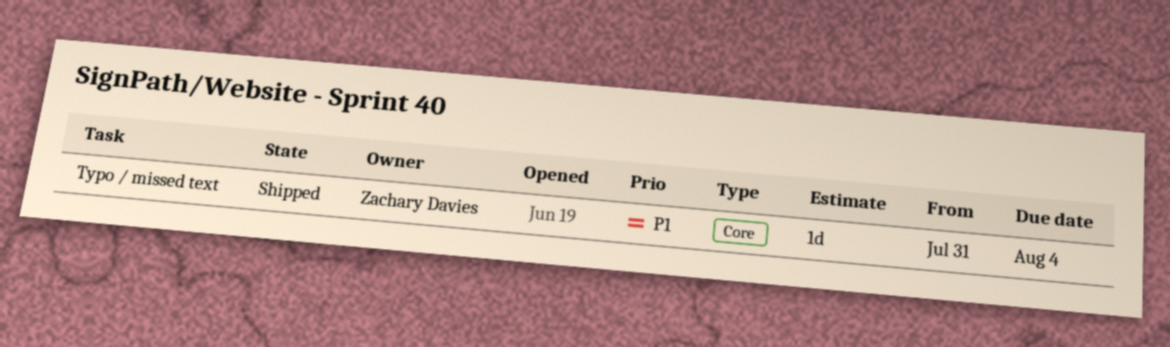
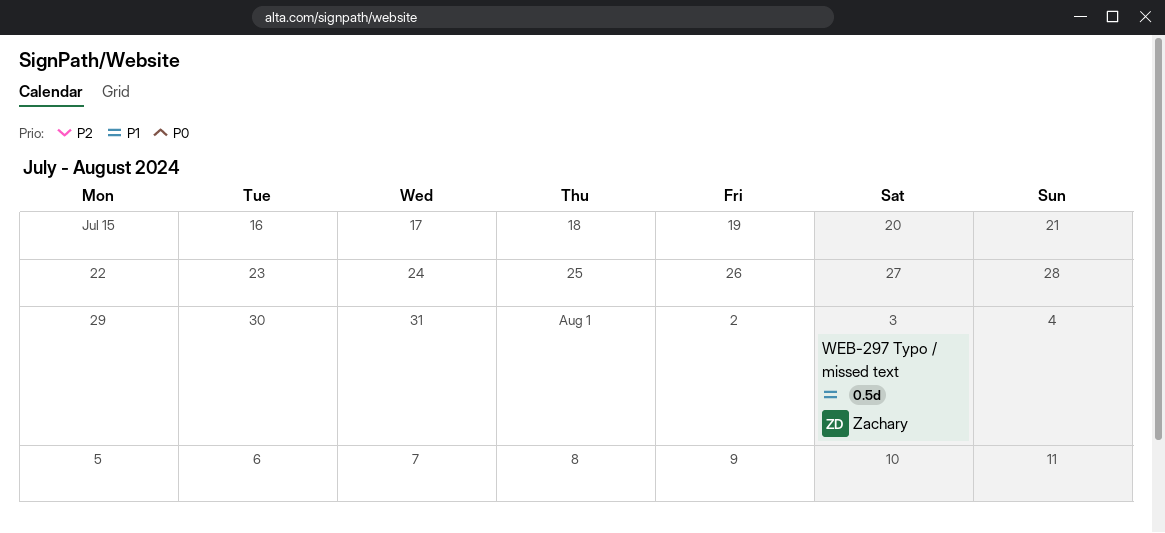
Typo / missed text, estimate: 1d -> 0.5d
Typo / missed text, due: Aug 4 -> Aug 3

